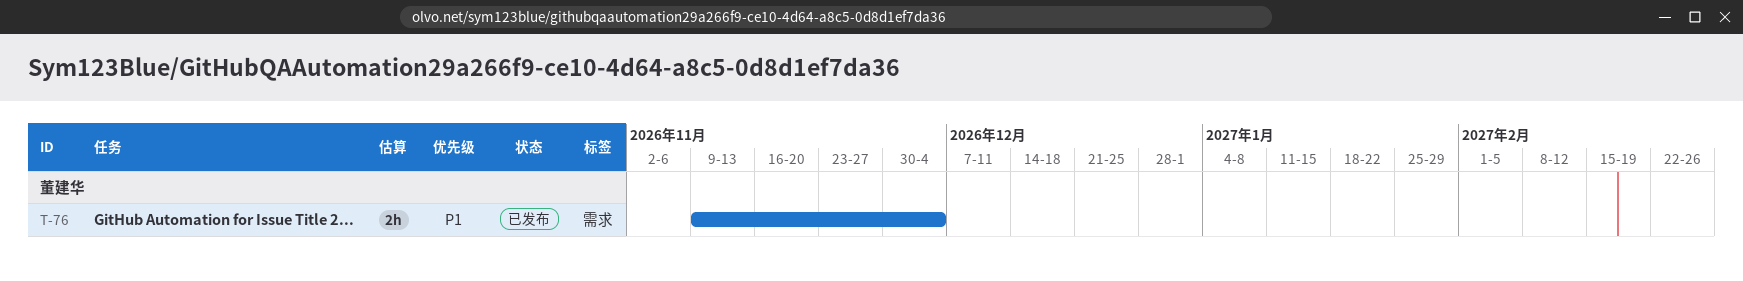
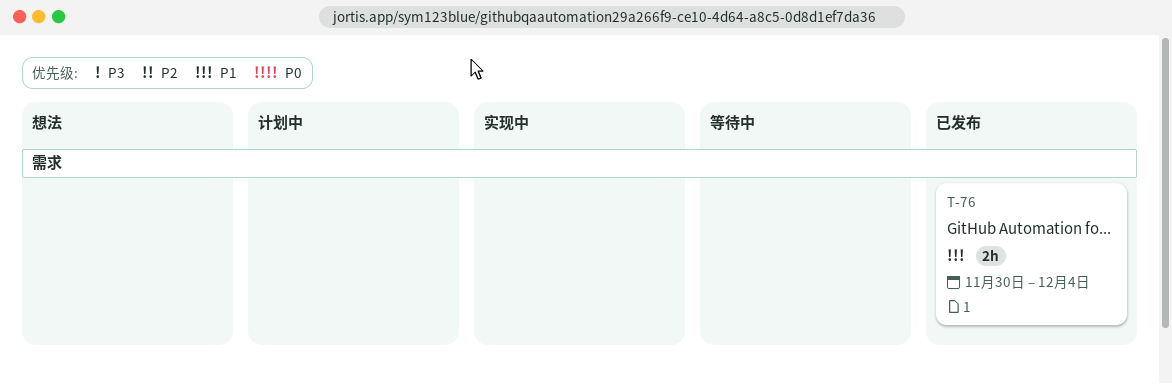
T-76, start: Nov 9 -> Nov 30

